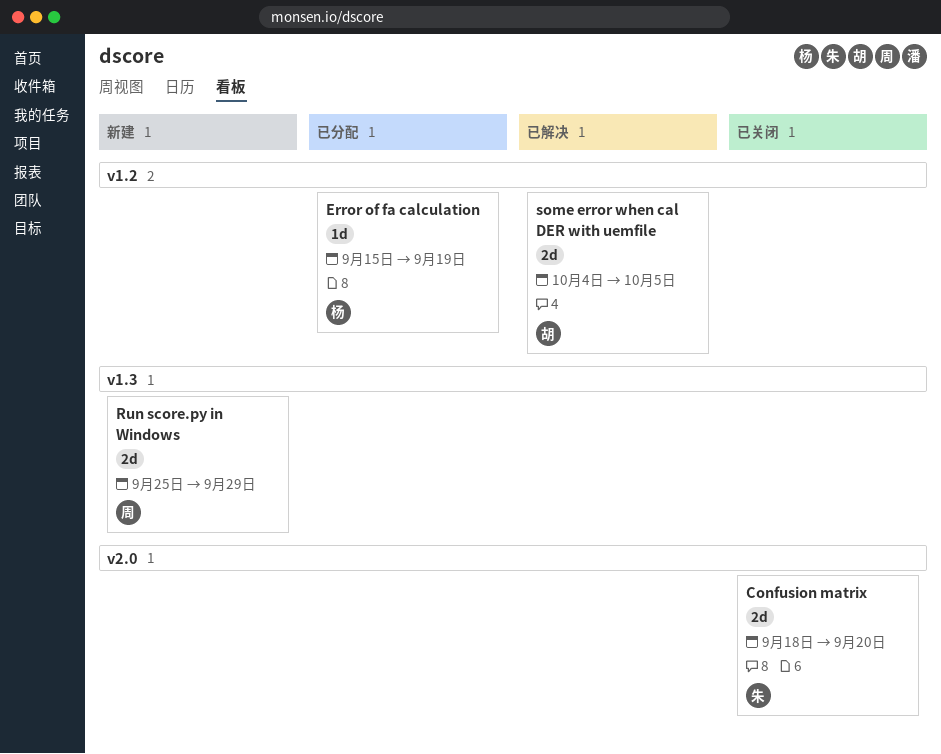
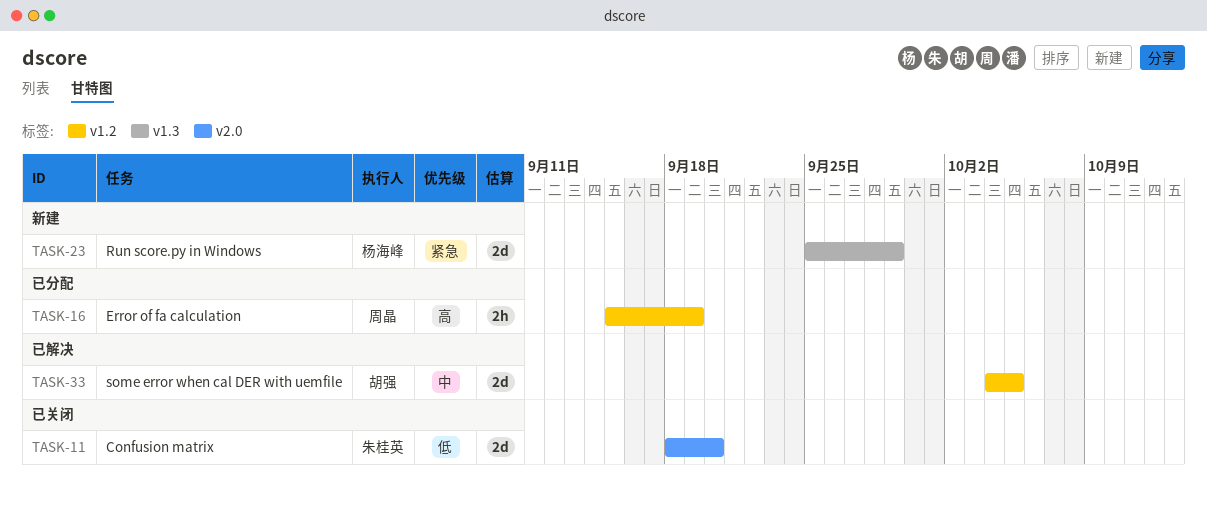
Error of fa calculation, owner: 杨海峰 -> 周晶
Error of fa calculation, estimate: 1d -> 2h
Run score.py in Windows, owner: 周晶 -> 杨海峰

